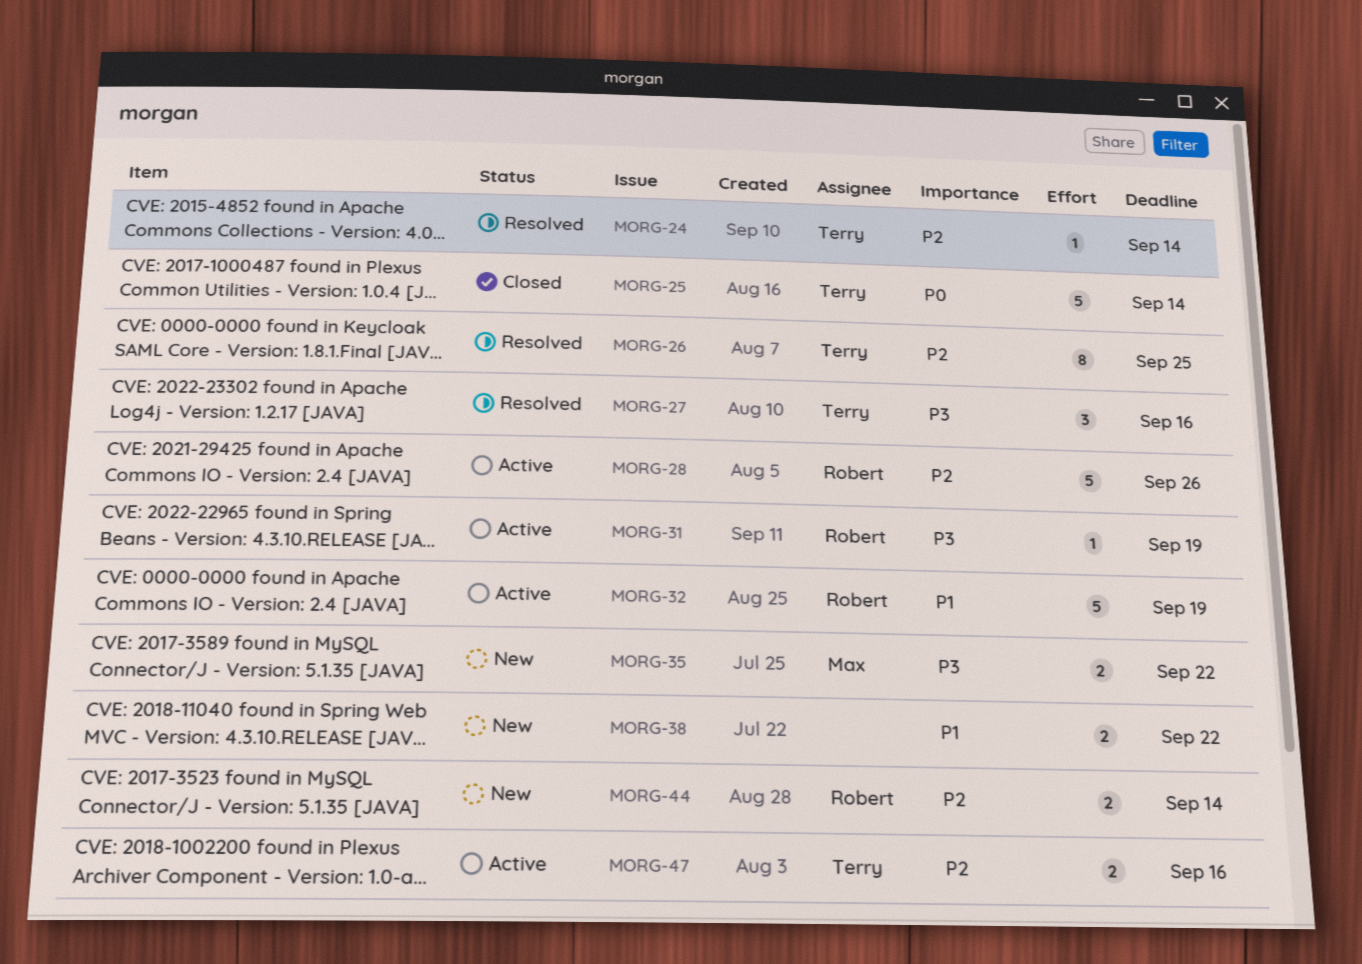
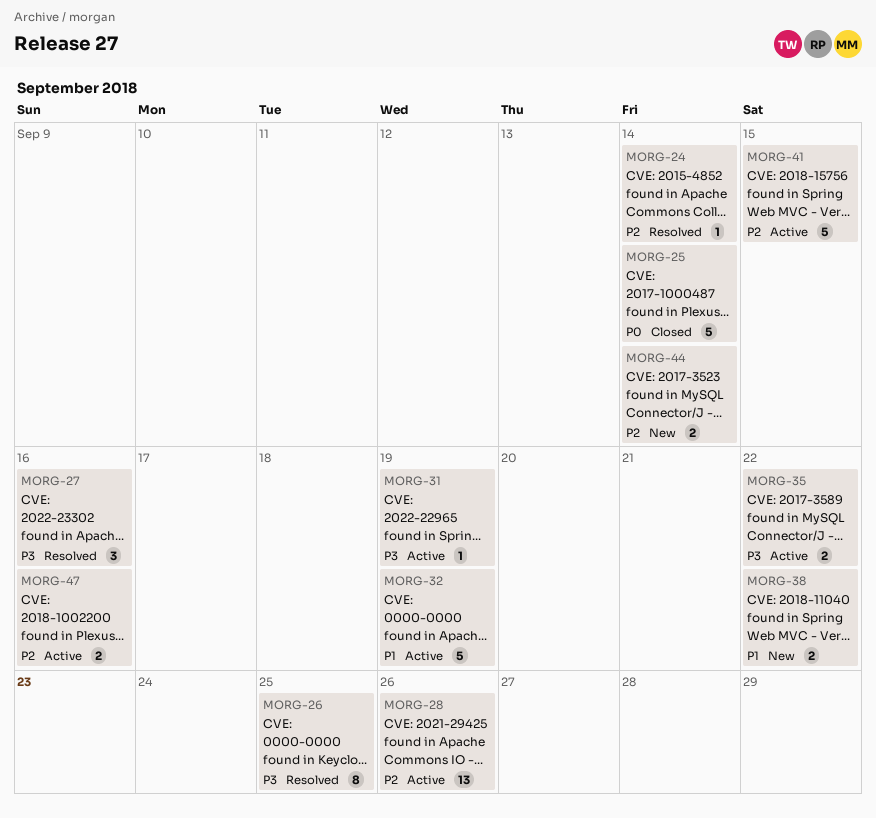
MORG-26, priority: P2 -> P3
MORG-28, estimate: 5 -> 13
MORG-35, status: New -> Active
MORG-41: none -> present

